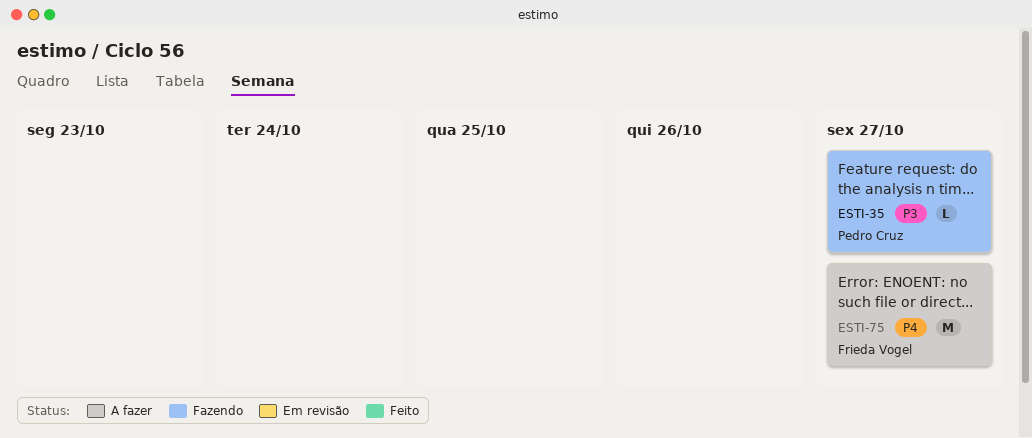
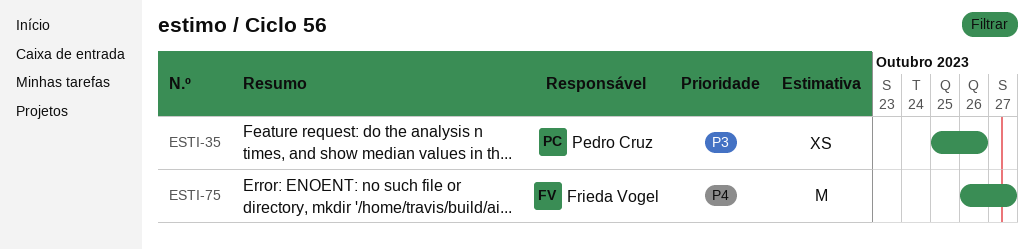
ESTI-35, estimate: L -> XS
ESTI-35, due: Oct 27 -> Oct 26

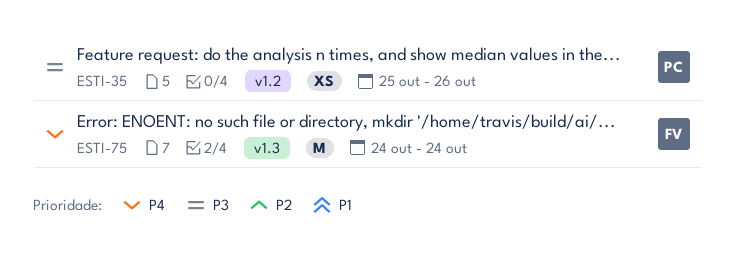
ESTI-75, start: Oct 26 -> Oct 24
ESTI-75, due: Oct 27 -> Oct 24

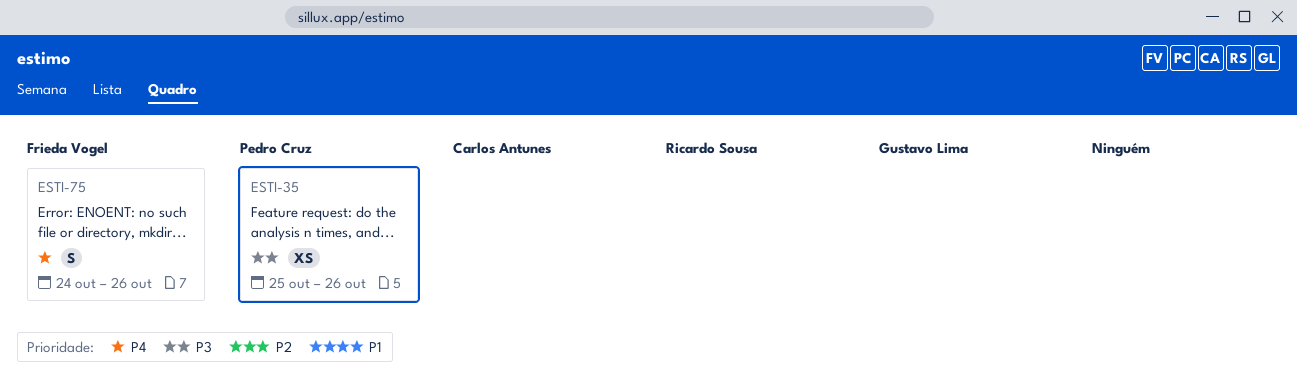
ESTI-75, estimate: M -> S
ESTI-75, due: Oct 24 -> Oct 26

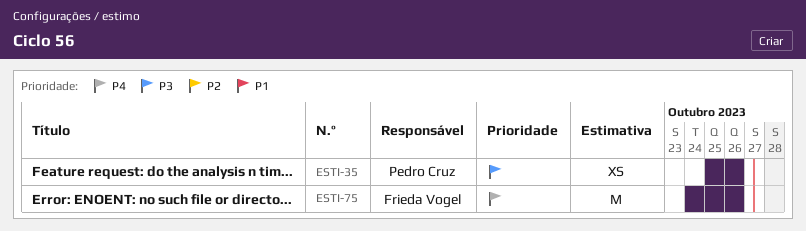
ESTI-75, estimate: S -> M

